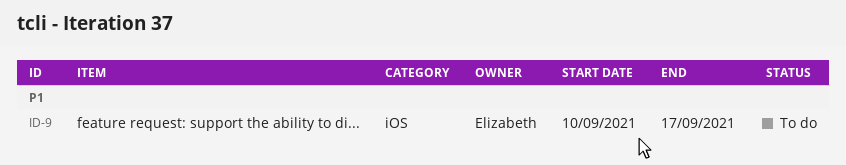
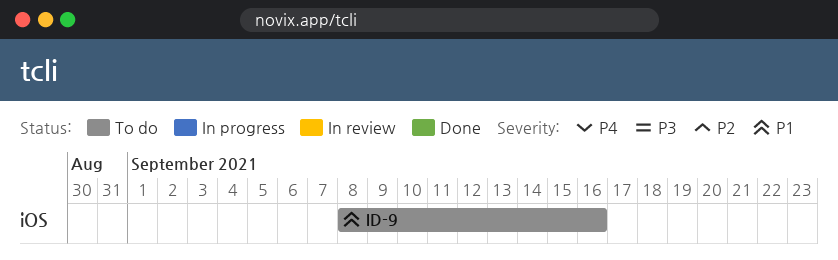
ID-9, start: Sep 10 -> Sep 8
ID-9, due: Sep 17 -> Sep 16

